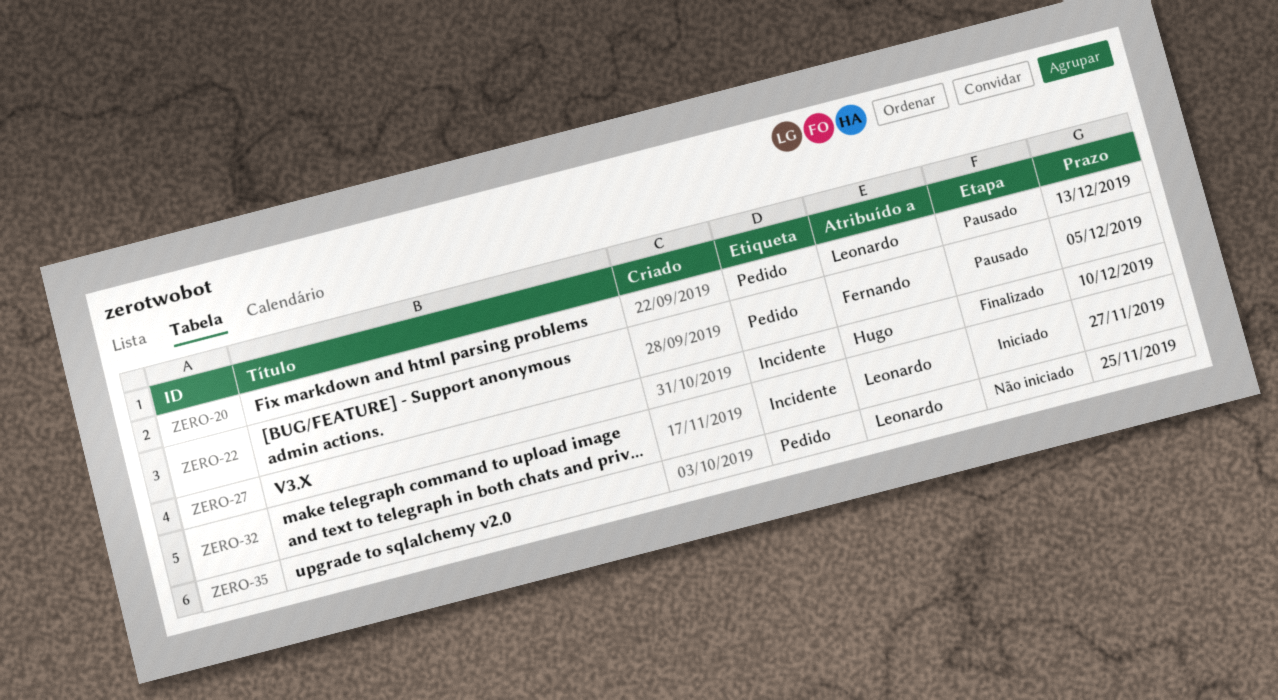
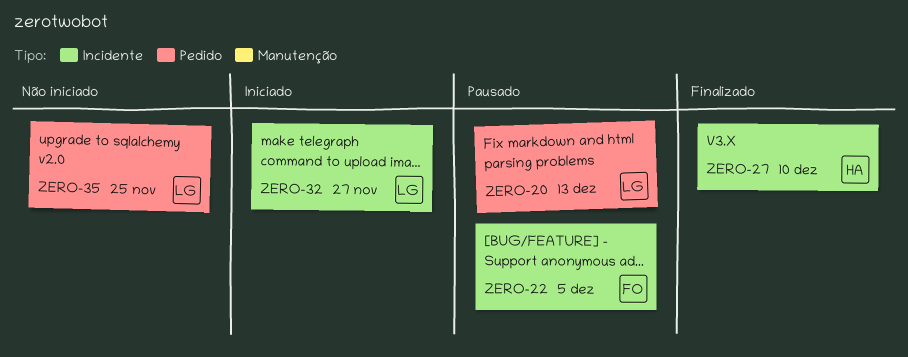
ZERO-22, label: Pedido -> Incidente

